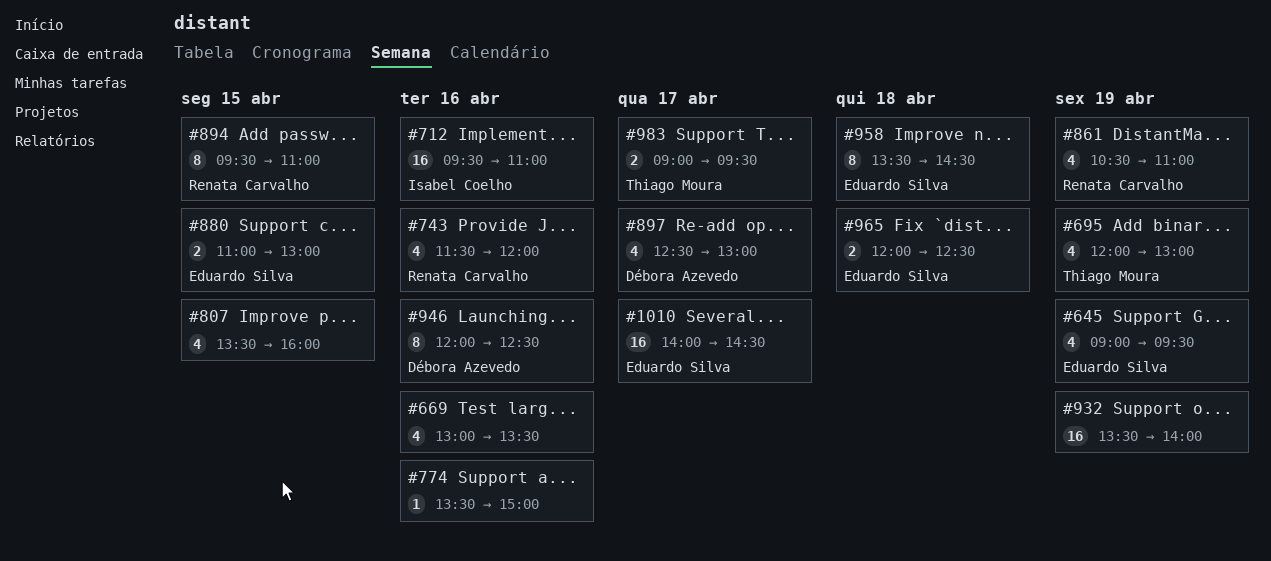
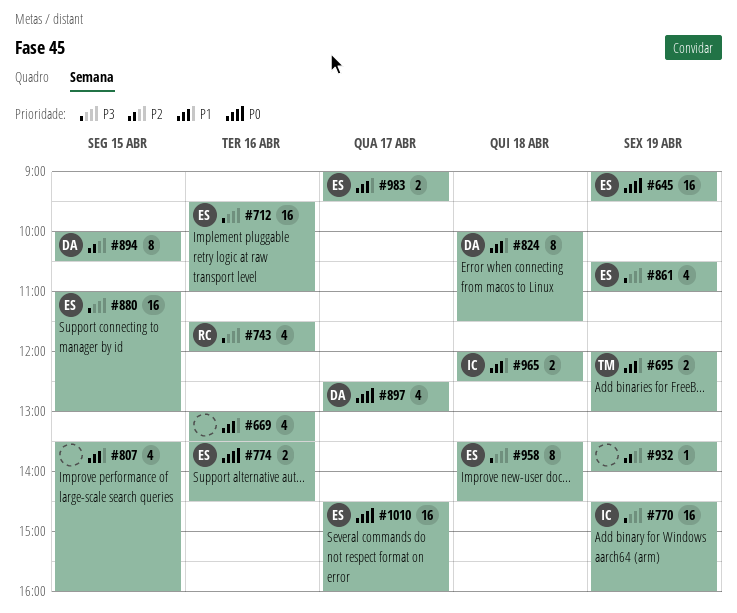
#645, estimate: 4 -> 16
#695, estimate: 4 -> 2
#712, owner: Isabel Coelho -> Eduardo Silva
#770: none -> present
#774, owner: none -> Eduardo Silva
#774, estimate: 1 -> 2
#774, ends: 15:00 -> 14:30
#824: none -> present
#861, owner: Renata Carvalho -> Eduardo Silva
#880, estimate: 2 -> 16
#894, owner: Renata Carvalho -> Débora Azevedo
#894, begins: 09:30 -> 10:00
#894, ends: 11:00 -> 10:30
#932, estimate: 16 -> 1
#946: present -> none
#965, owner: Eduardo Silva -> Isabel Coelho
#983, owner: Thiago Moura -> Eduardo Silva
#1010, begins: 14:00 -> 14:30
#1010, ends: 14:30 -> 16:00

